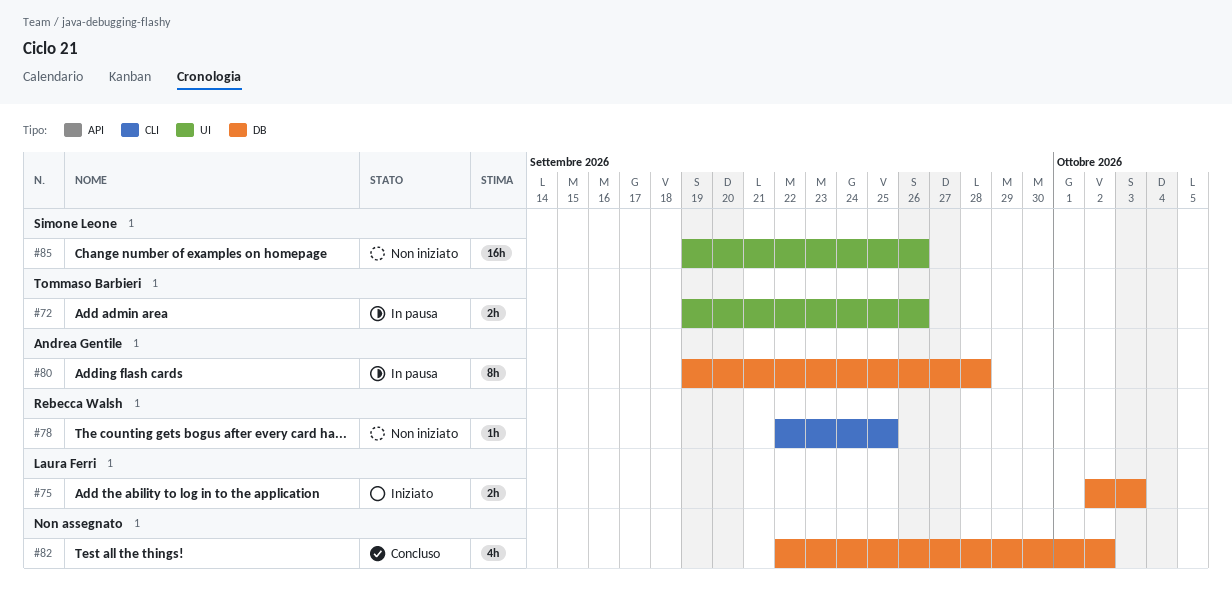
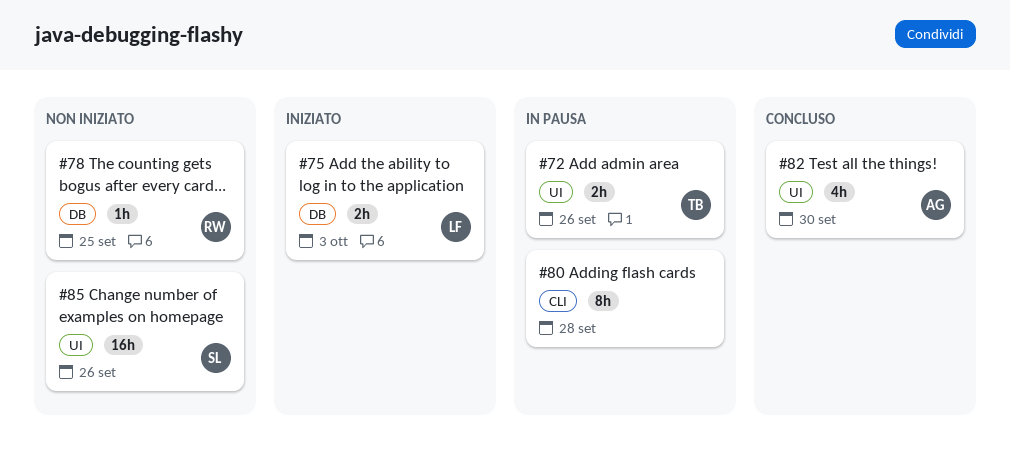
#78, label: CLI -> DB
#80, owner: Andrea Gentile -> none
#80, label: DB -> CLI
#82, owner: none -> Andrea Gentile
#82, label: DB -> UI
#82, due: Oct 2 -> Sep 30

